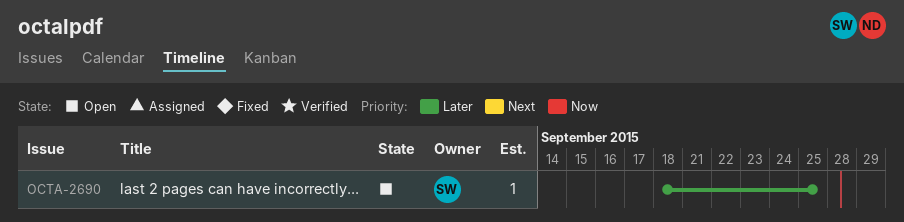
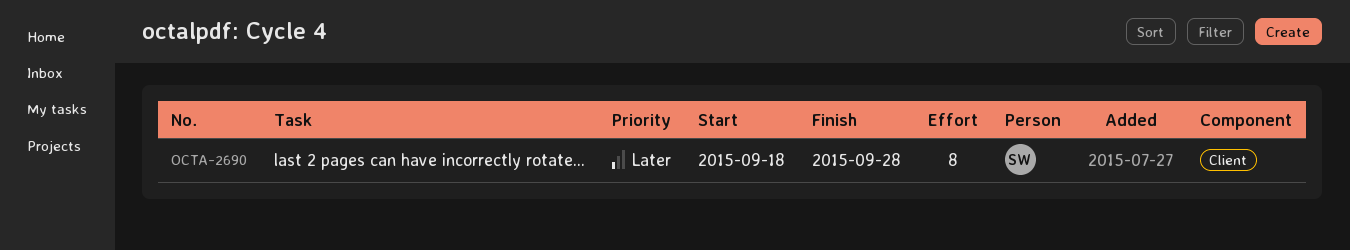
OCTA-2690, estimate: 1 -> 8
OCTA-2690, due: Sep 25 -> Sep 28

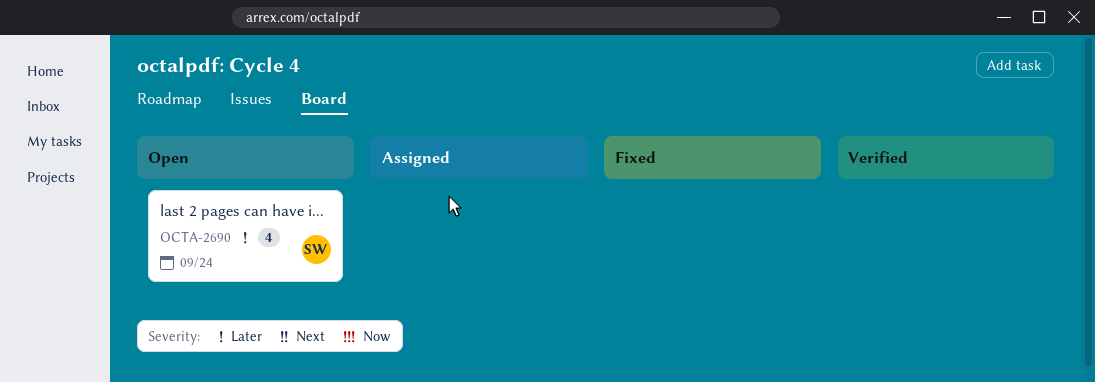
OCTA-2690, estimate: 8 -> 4
OCTA-2690, due: Sep 28 -> Sep 24

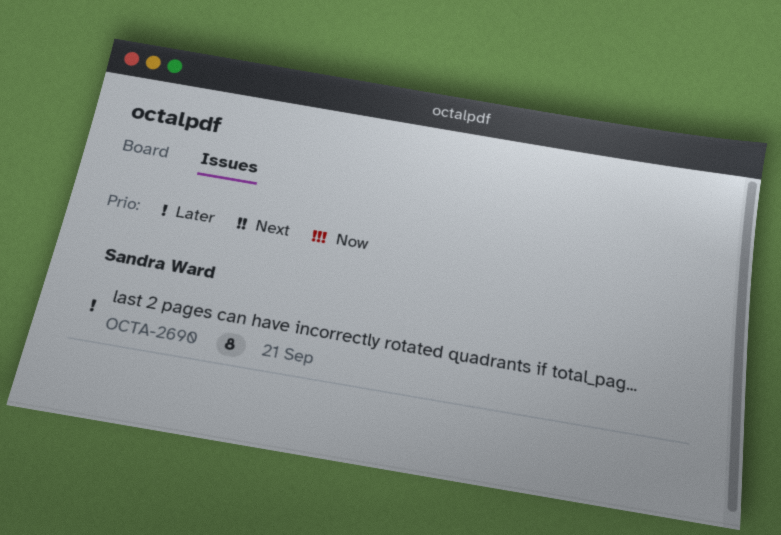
OCTA-2690, estimate: 4 -> 8
OCTA-2690, due: Sep 24 -> Sep 21

